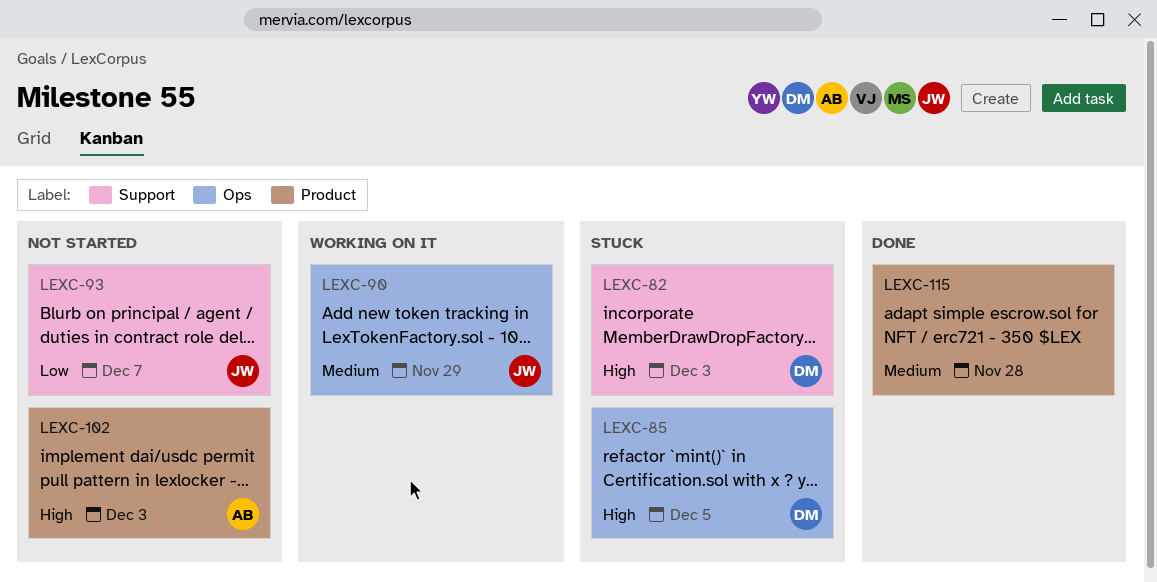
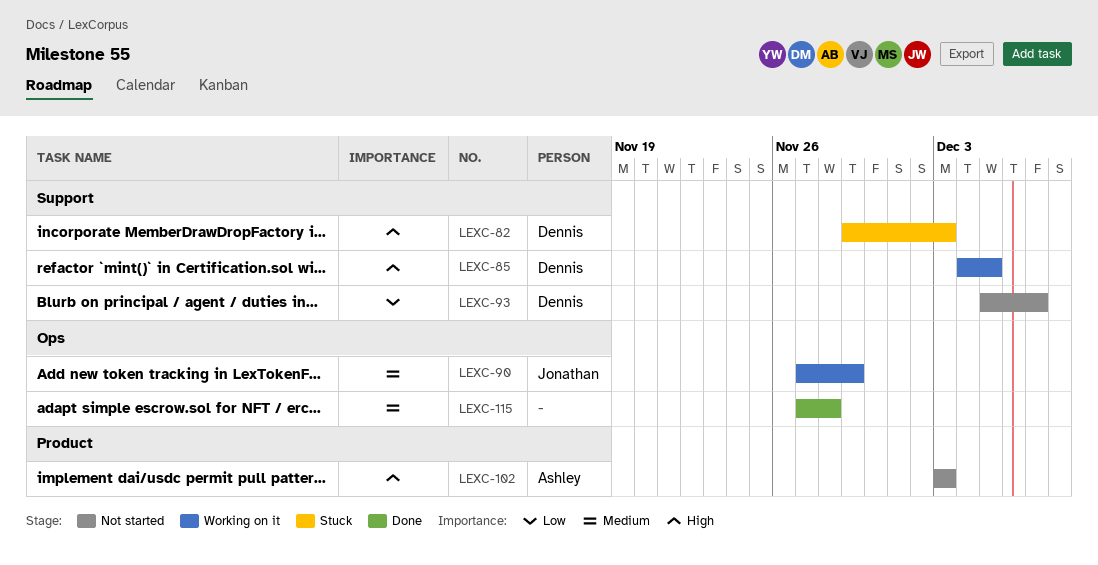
LEXC-85, status: Stuck -> Working on it
LEXC-85, label: Ops -> Support
LEXC-93, owner: Jonathan -> Dennis
LEXC-115, label: Product -> Ops

